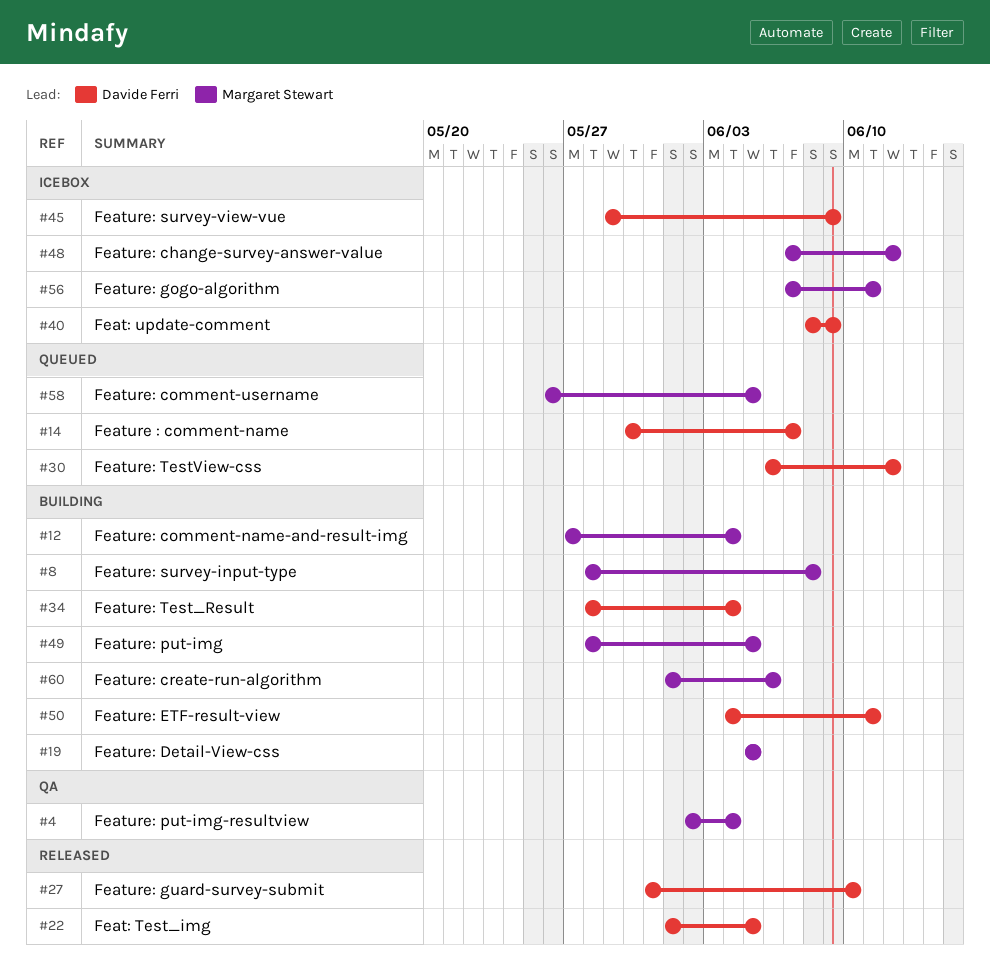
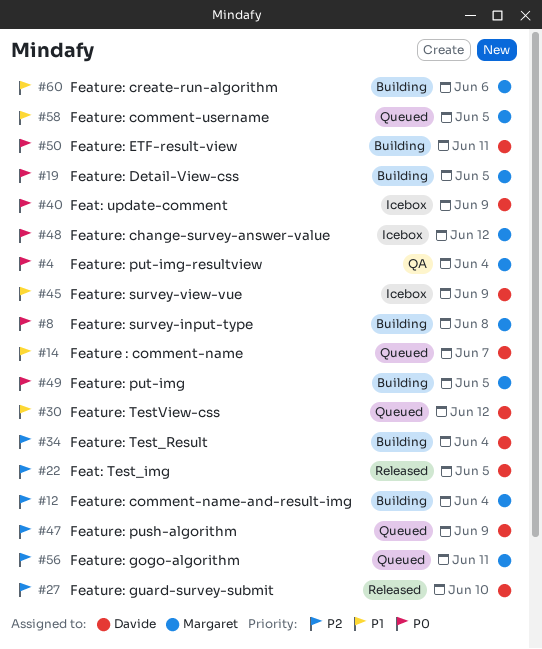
#47: none -> present
#56, status: Icebox -> Queued

